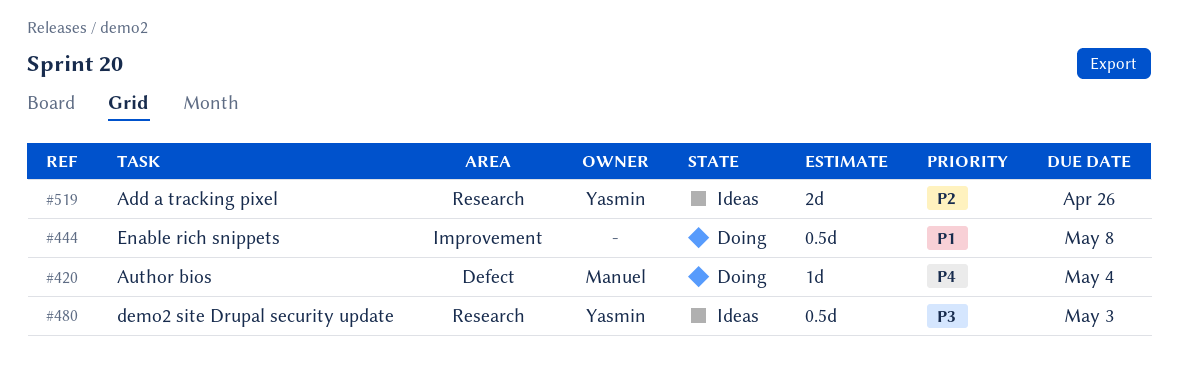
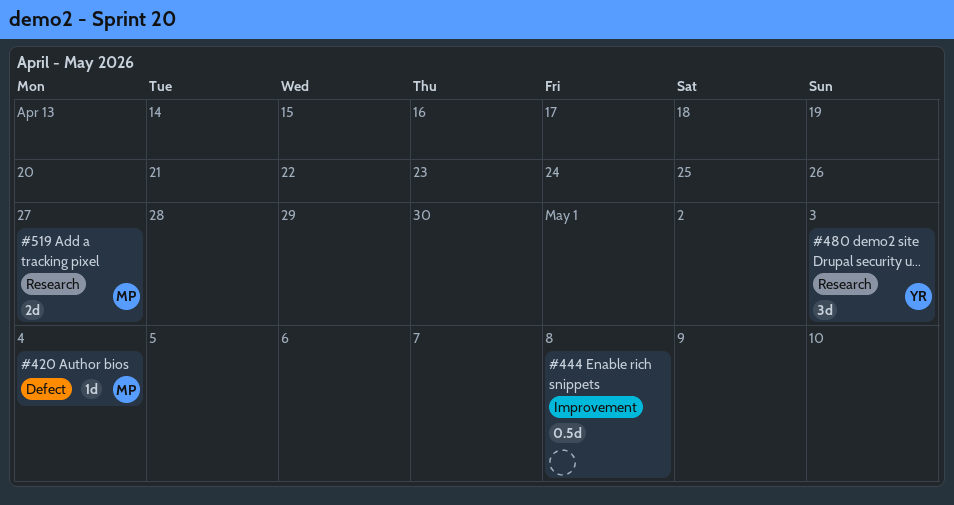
#480, estimate: 0.5d -> 3d
#519, owner: Yasmin -> Manuel
#519, due: Apr 26 -> Apr 27

